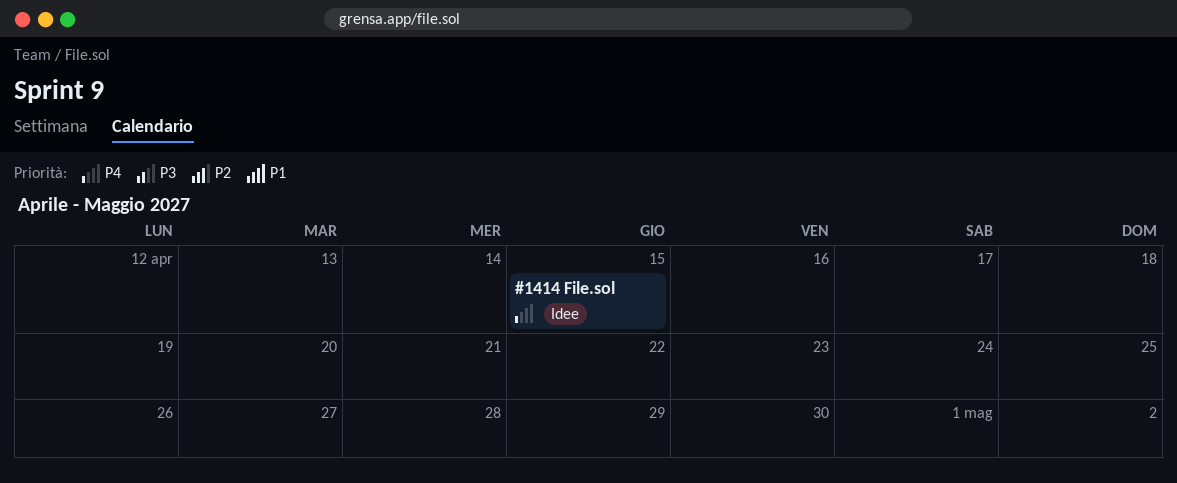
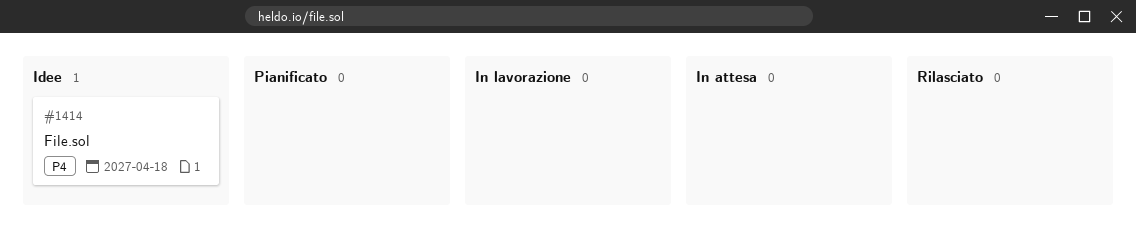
#1414, due: Apr 15 -> Apr 18

